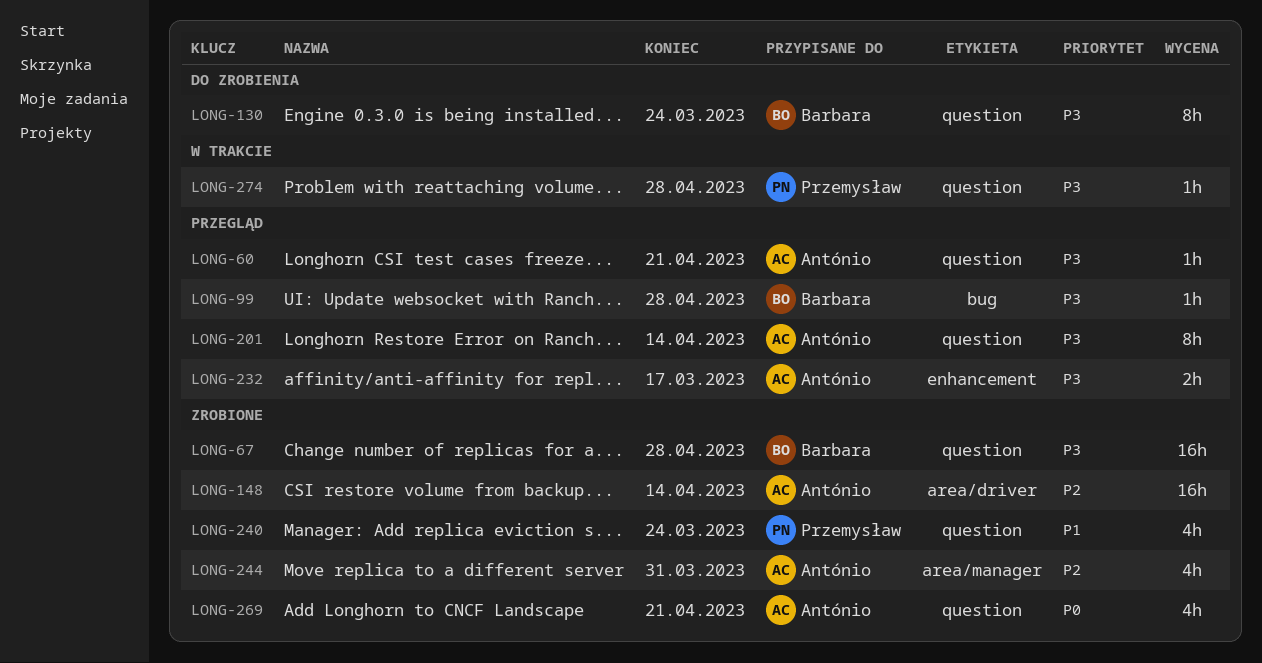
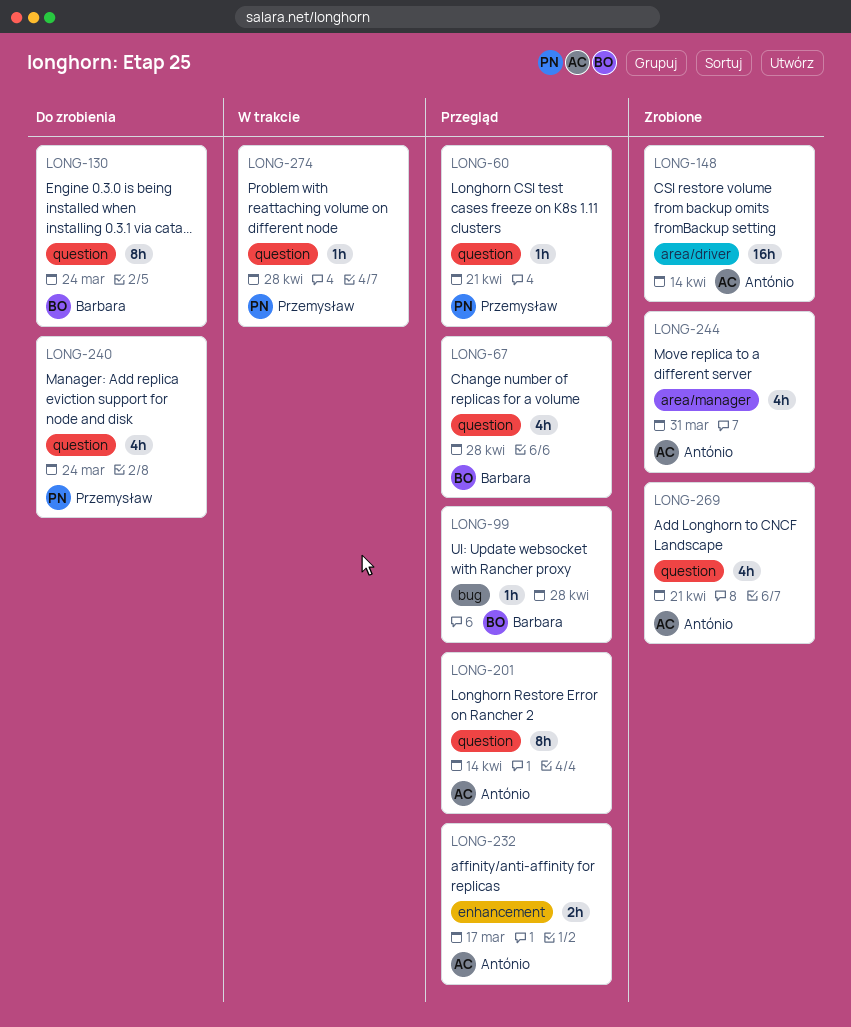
LONG-60, owner: António -> Przemysław
LONG-67, status: Zrobione -> Przegląd
LONG-67, estimate: 16h -> 4h
LONG-240, status: Zrobione -> Do zrobienia

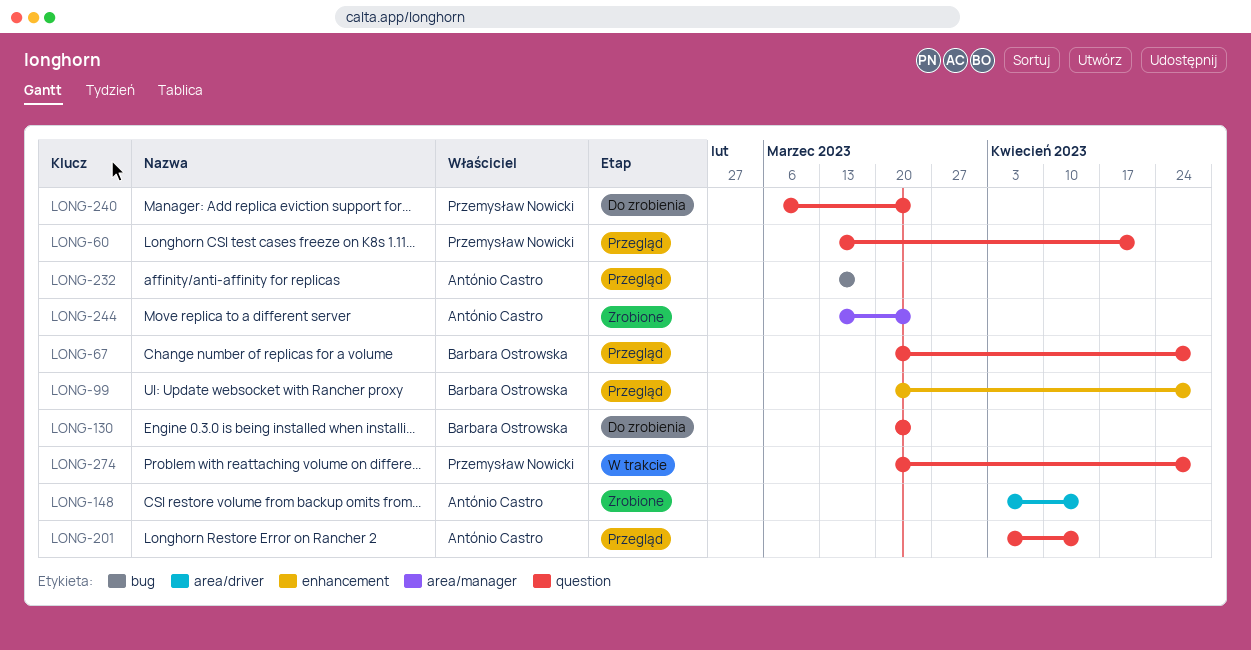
LONG-99, label: bug -> enhancement
LONG-232, label: enhancement -> bug
LONG-244, due: Mar 31 -> Mar 24
LONG-269: present -> none

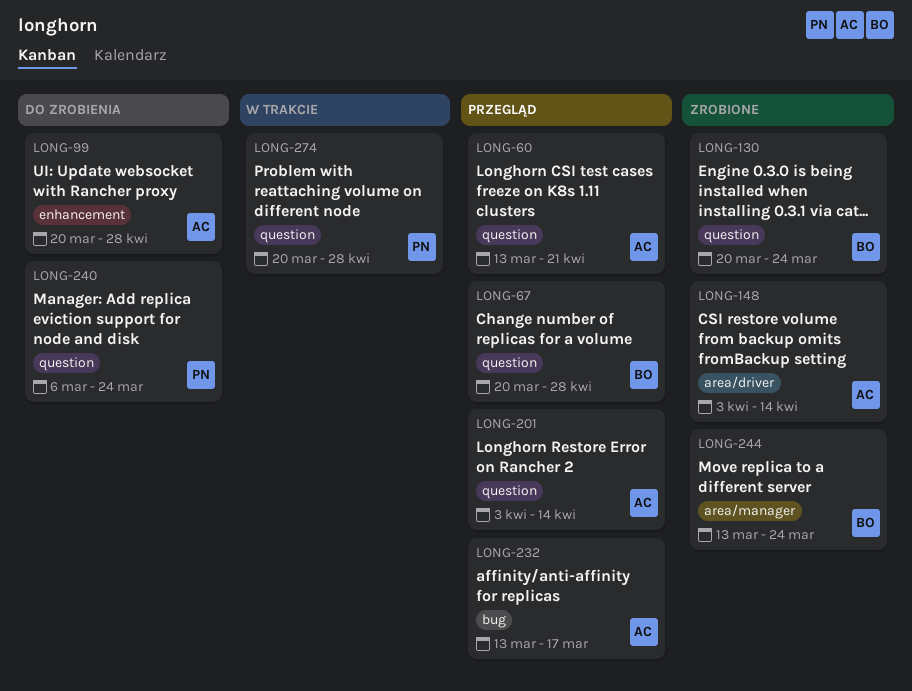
LONG-60, owner: Przemysław Nowicki -> António Castro
LONG-99, status: Przegląd -> Do zrobienia
LONG-99, owner: Barbara Ostrowska -> António Castro
LONG-130, status: Do zrobienia -> Zrobione
LONG-244, owner: António Castro -> Barbara Ostrowska

